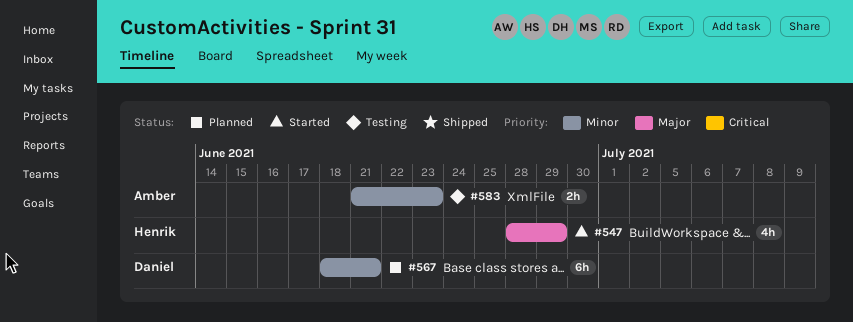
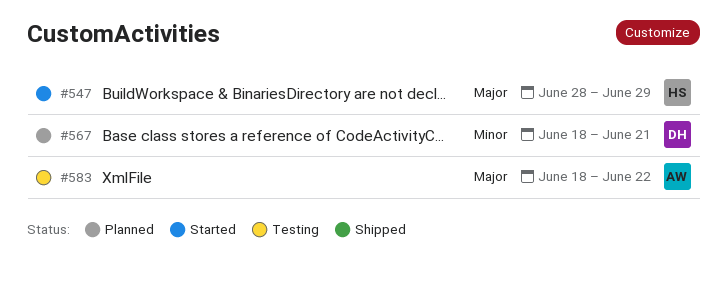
#583, priority: Minor -> Major
#583, start: Jun 21 -> Jun 18
#583, due: Jun 23 -> Jun 22

